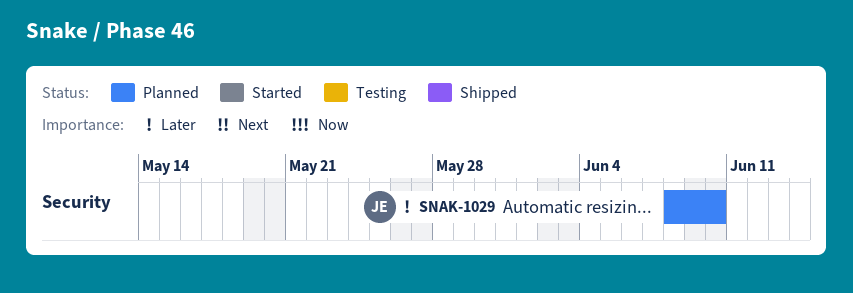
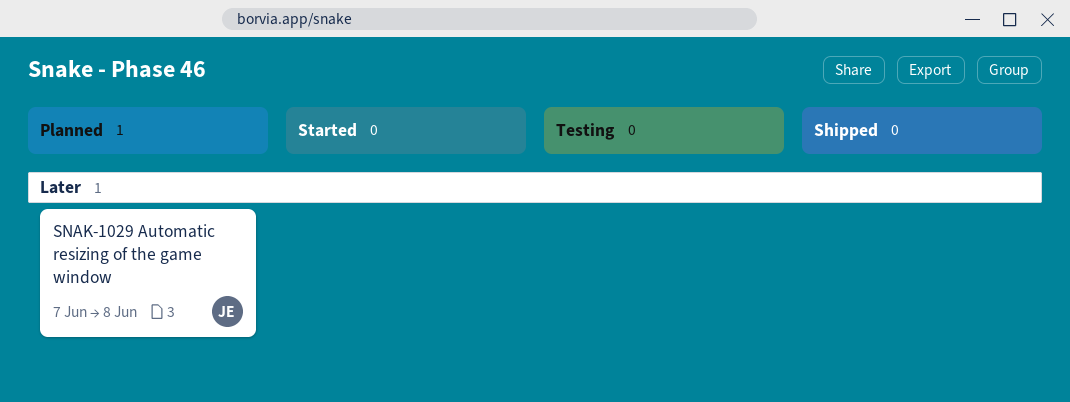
SNAK-1029, start: Jun 8 -> Jun 7
SNAK-1029, due: Jun 10 -> Jun 8

